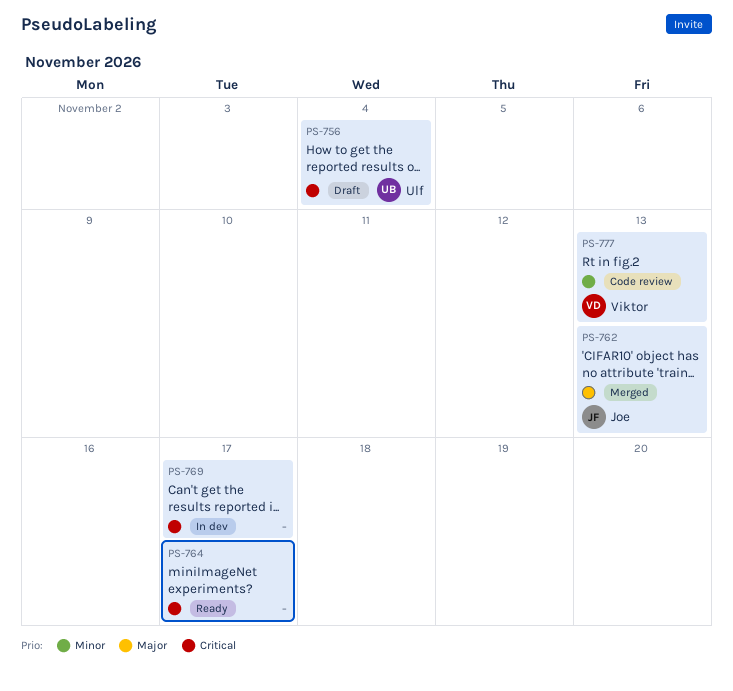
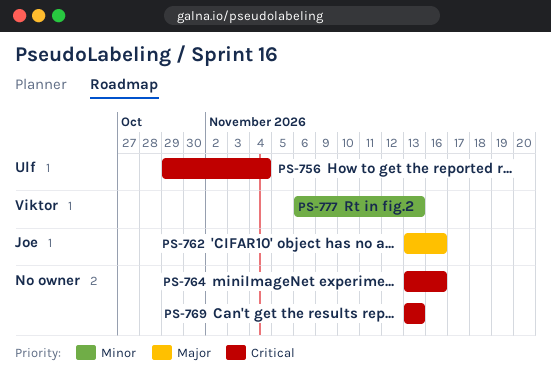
PS-762, due: Nov 13 -> Nov 16
PS-764, due: Nov 17 -> Nov 16
PS-769, due: Nov 17 -> Nov 13

